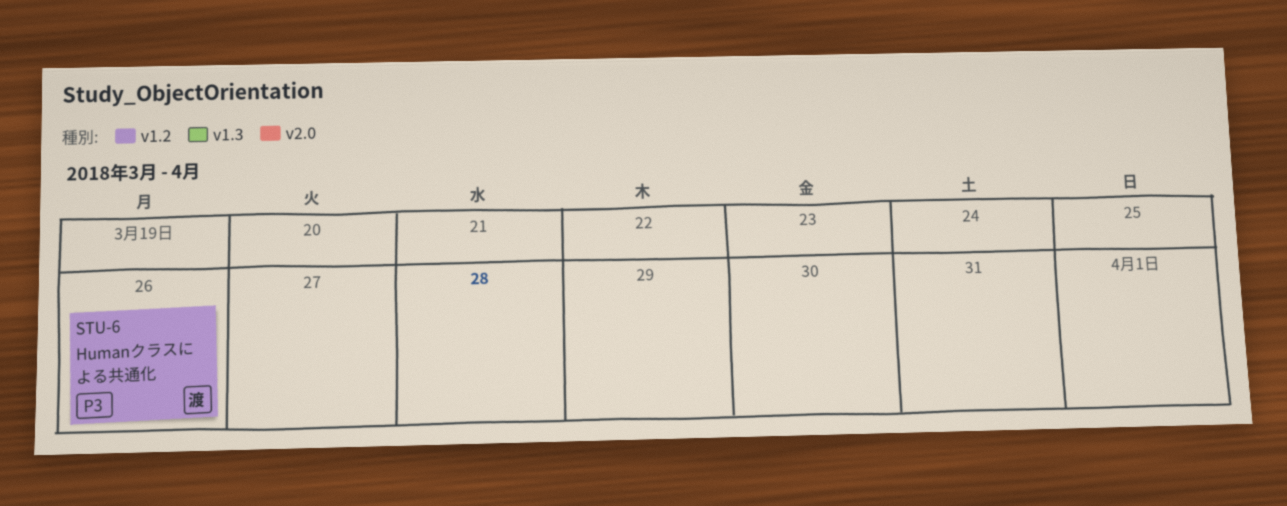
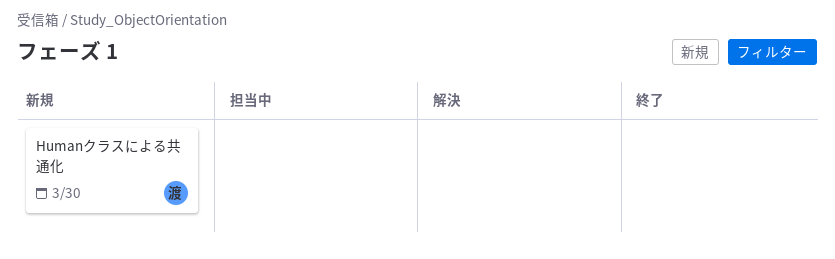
Humanクラスによる共通化, due: Mar 26 -> Mar 30

